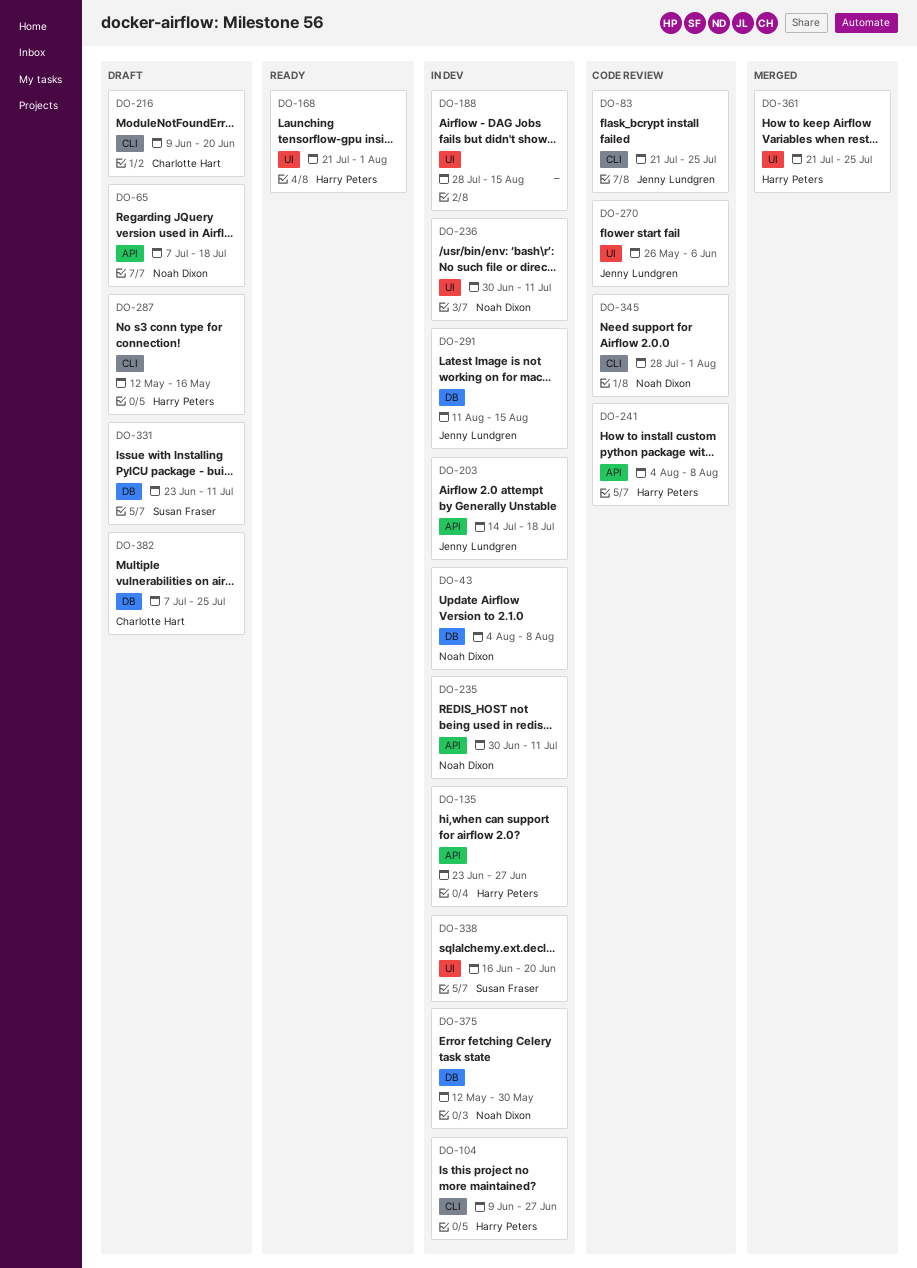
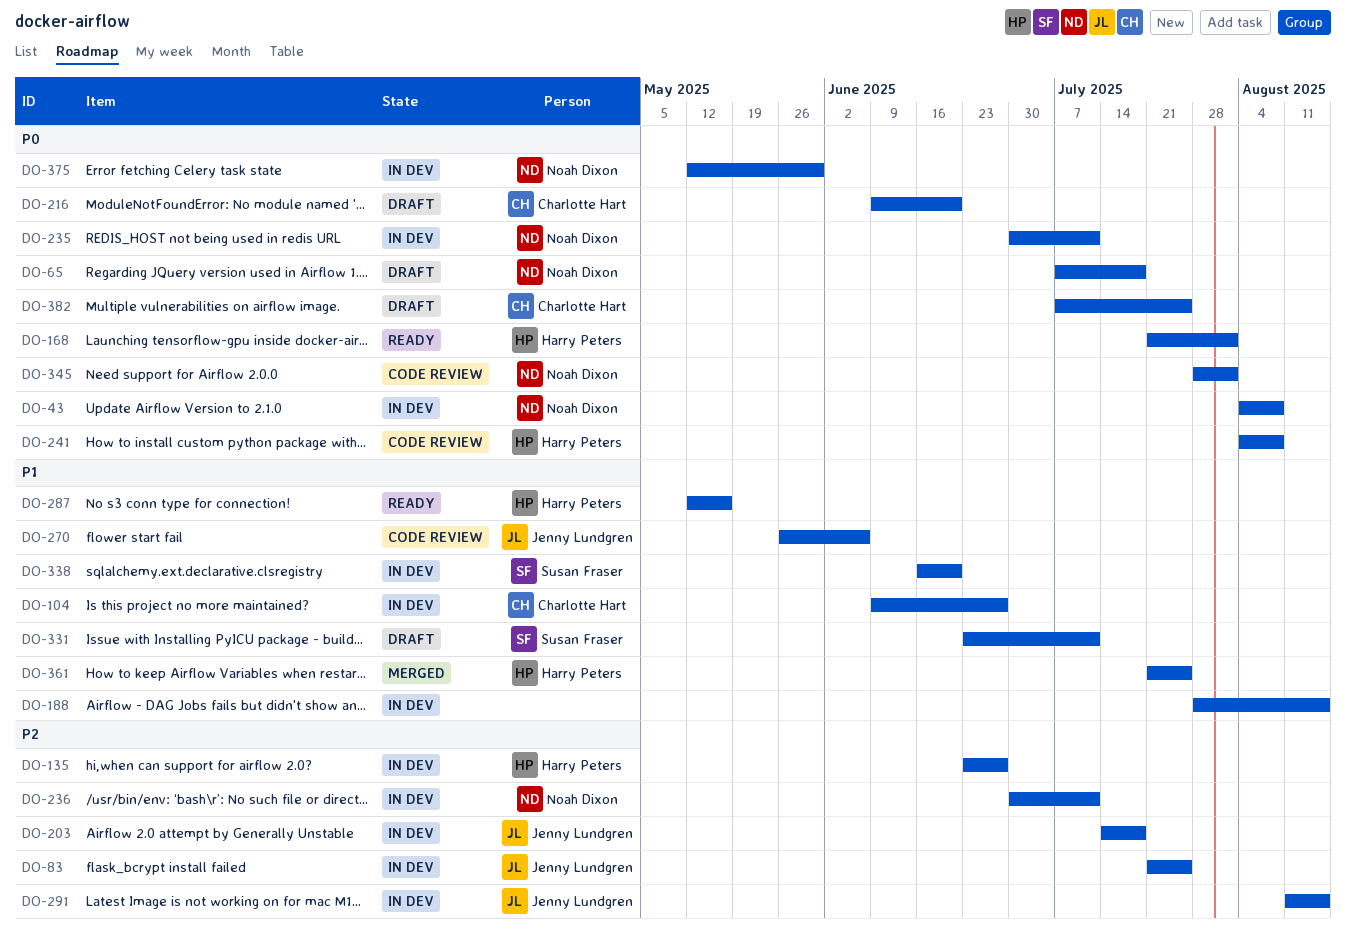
DO-83, status: Code review -> In dev
DO-104, owner: Harry Peters -> Charlotte Hart
DO-287, status: Draft -> Ready

